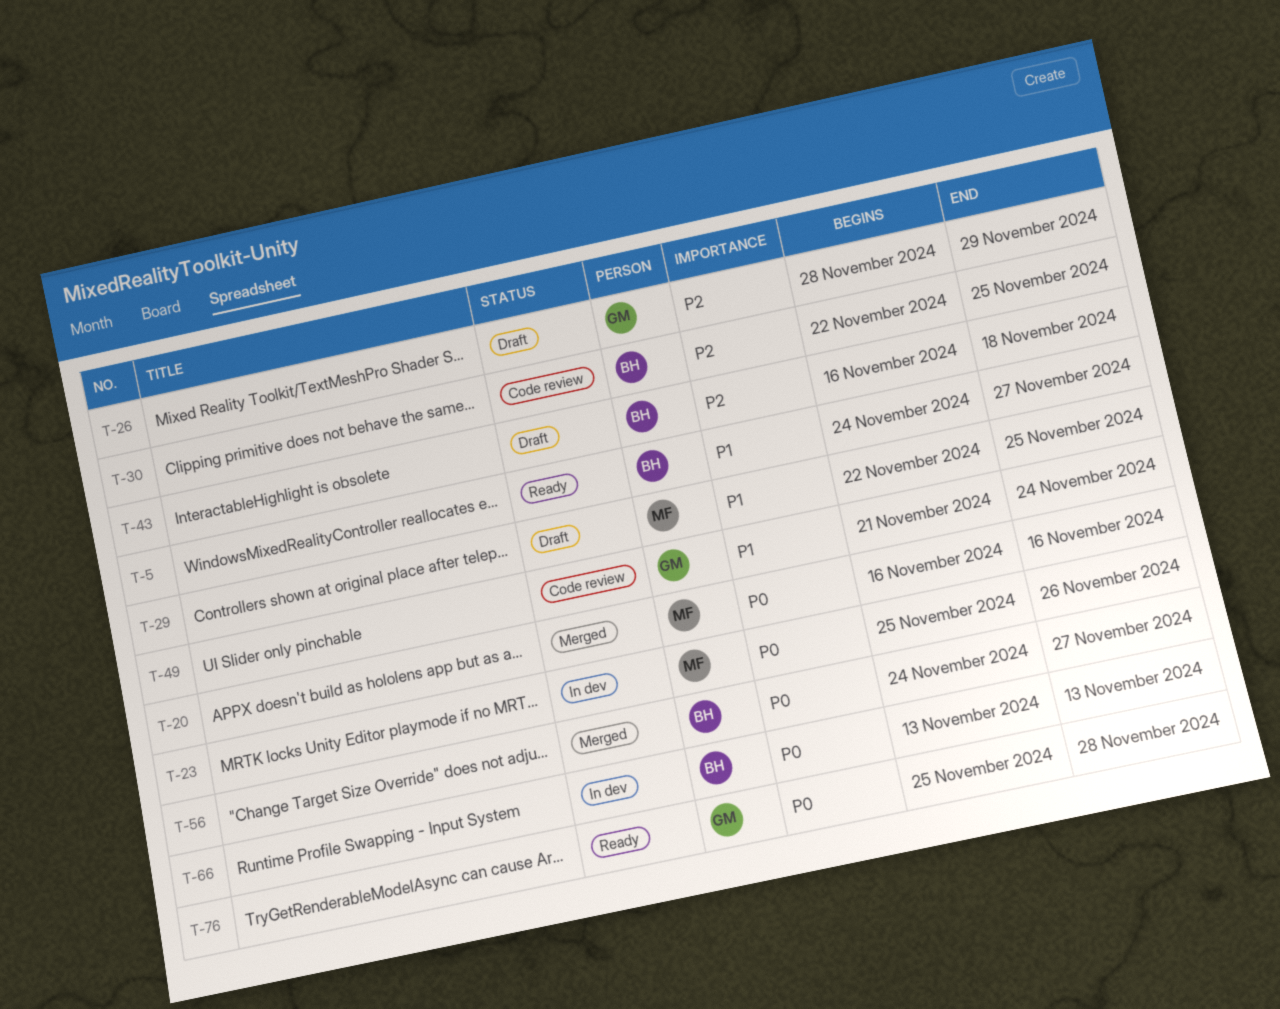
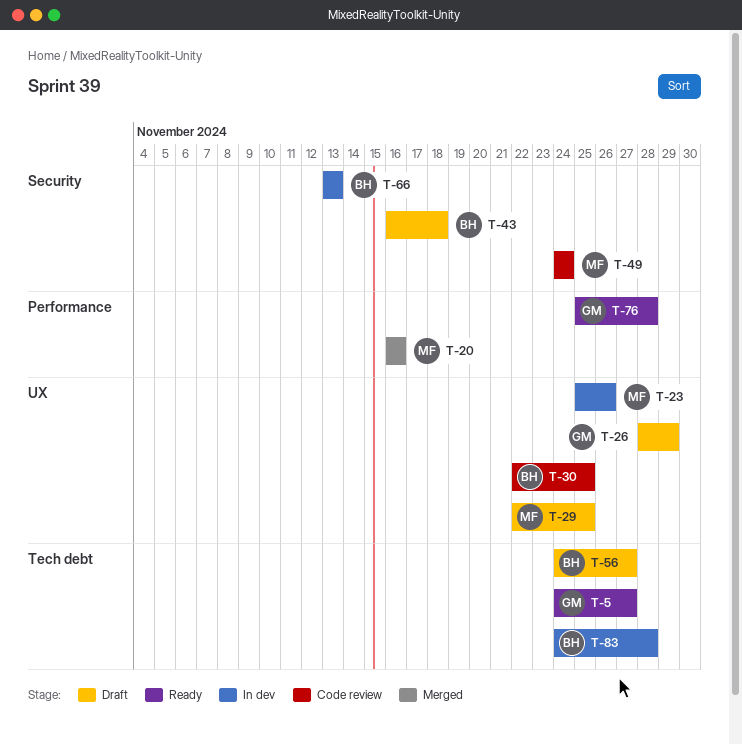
T-5, owner: BH -> GM
T-49, owner: GM -> MF
T-49, start: Nov 21 -> Nov 24
T-56, status: Merged -> Draft
T-83: none -> present

